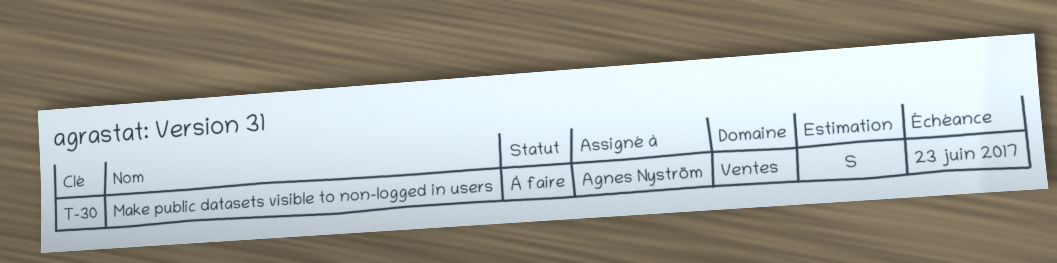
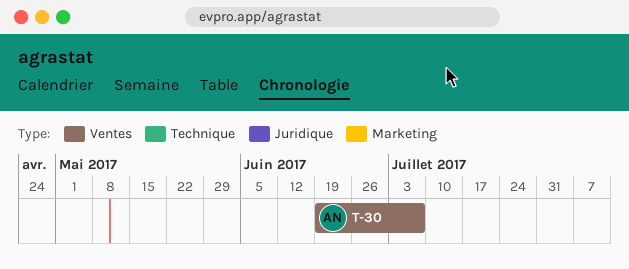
T-30, due: Jun 23 -> Jul 7

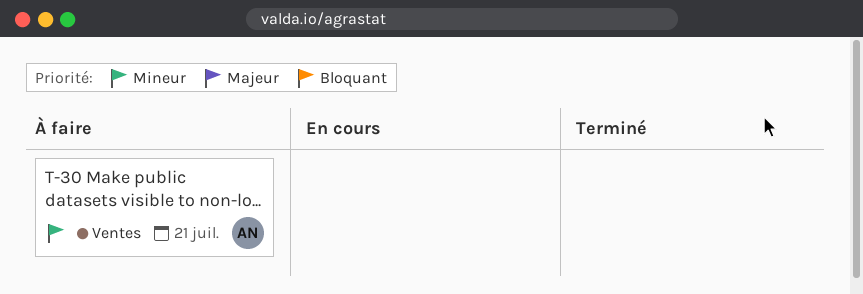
T-30, due: Jul 7 -> Jul 21

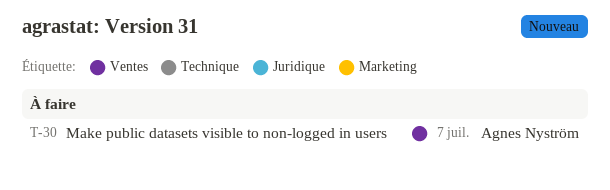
T-30, due: Jul 21 -> Jul 7

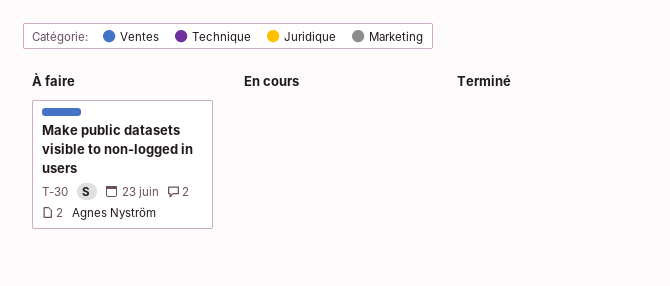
T-30, due: Jul 7 -> Jun 23

